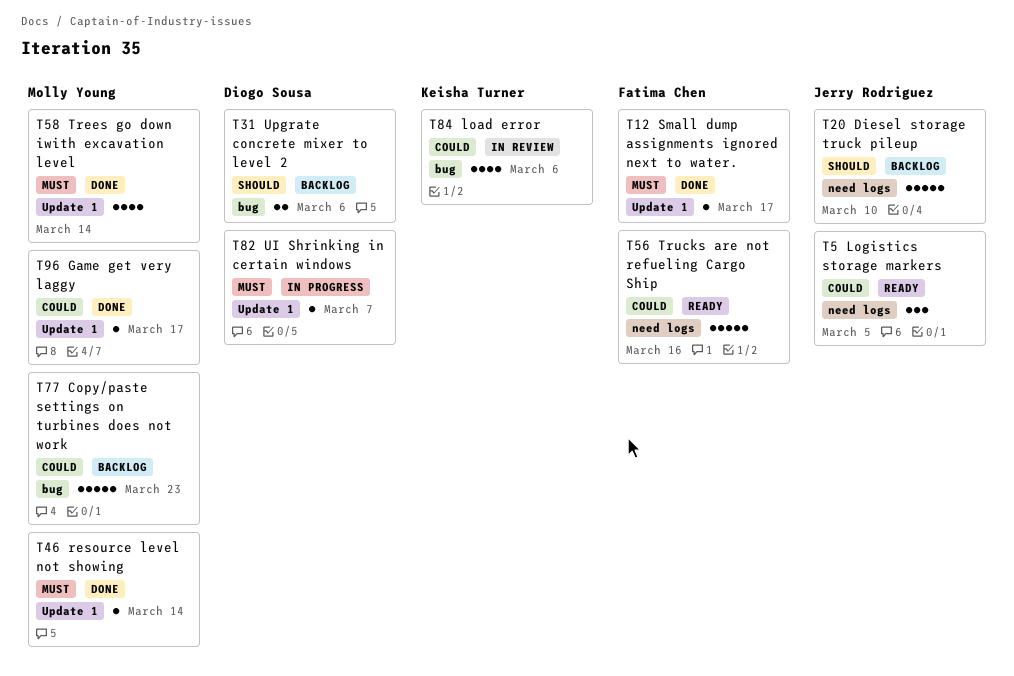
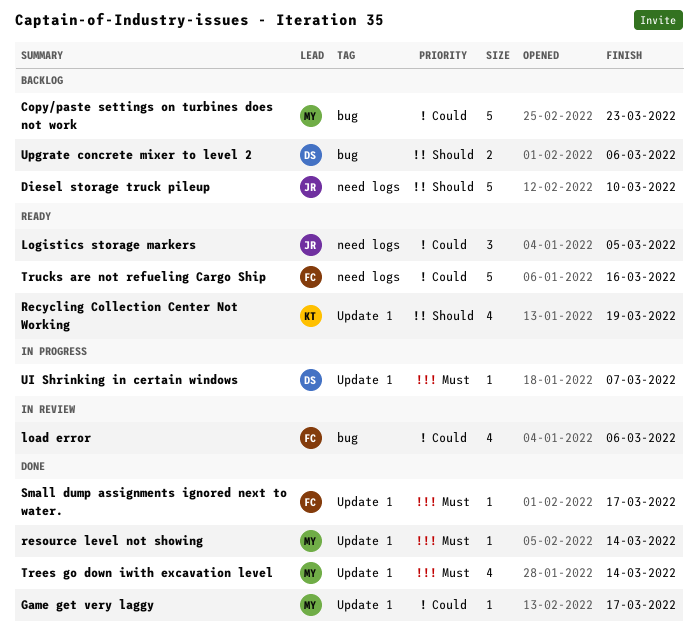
load error, owner: Keisha Turner -> Fatima Chen
Recycling Collection Center Not Working: none -> present

